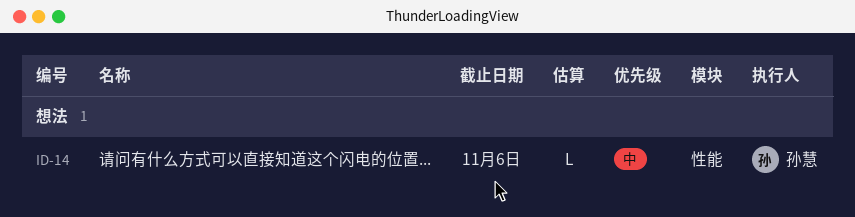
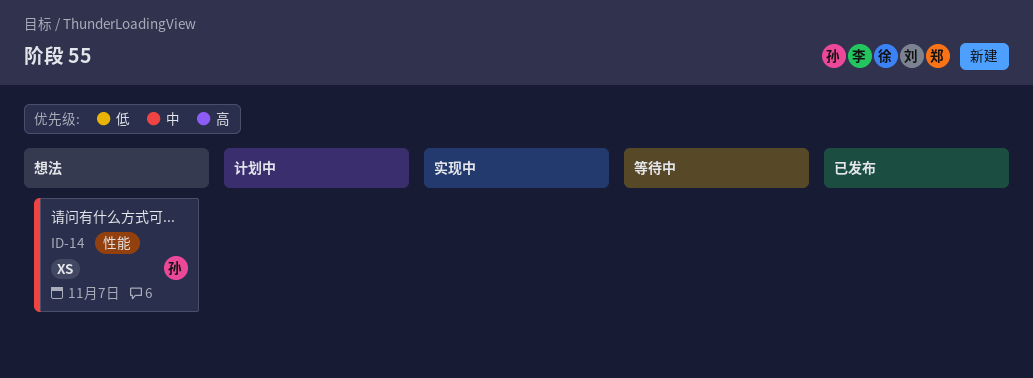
ID-14, estimate: L -> XS
ID-14, due: Nov 6 -> Nov 7

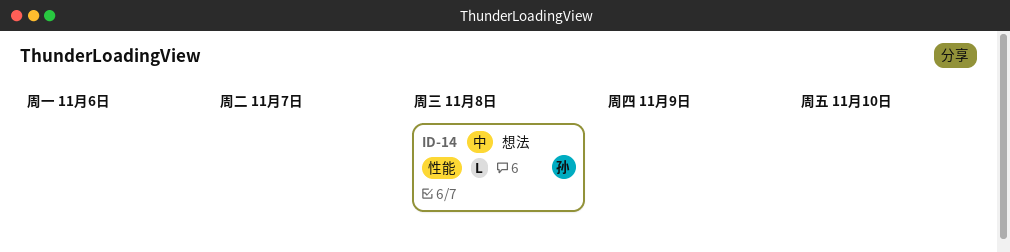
ID-14, estimate: XS -> L
ID-14, due: Nov 7 -> Nov 8

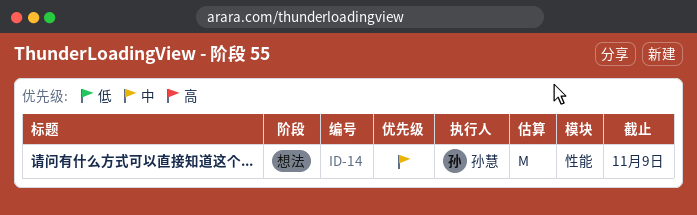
ID-14, estimate: L -> M
ID-14, due: Nov 8 -> Nov 9

